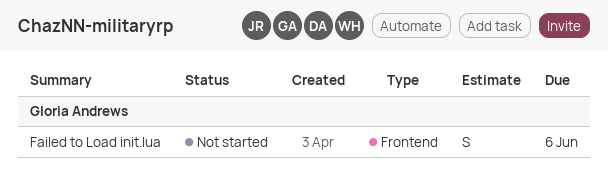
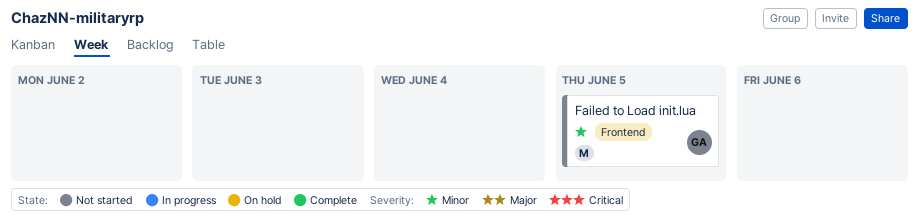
Failed to Load init.lua, estimate: S -> M
Failed to Load init.lua, due: Jun 6 -> Jun 5

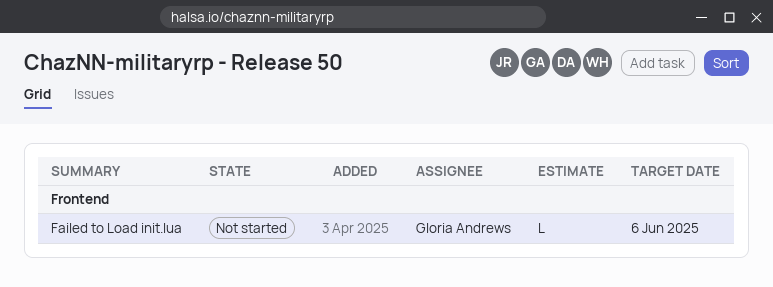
Failed to Load init.lua, estimate: M -> L
Failed to Load init.lua, due: Jun 5 -> Jun 6

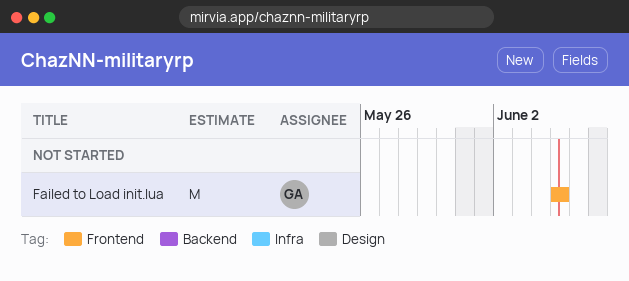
Failed to Load init.lua, estimate: L -> M
Failed to Load init.lua, due: Jun 6 -> Jun 5

